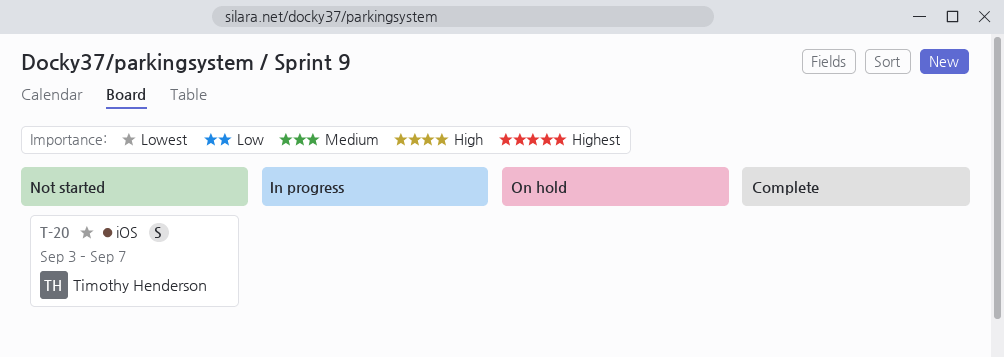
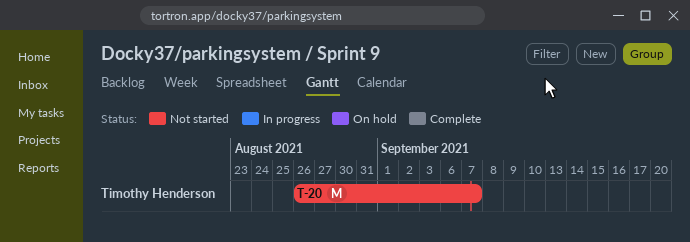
T-20, estimate: S -> M
T-20, start: Sep 3 -> Aug 26

